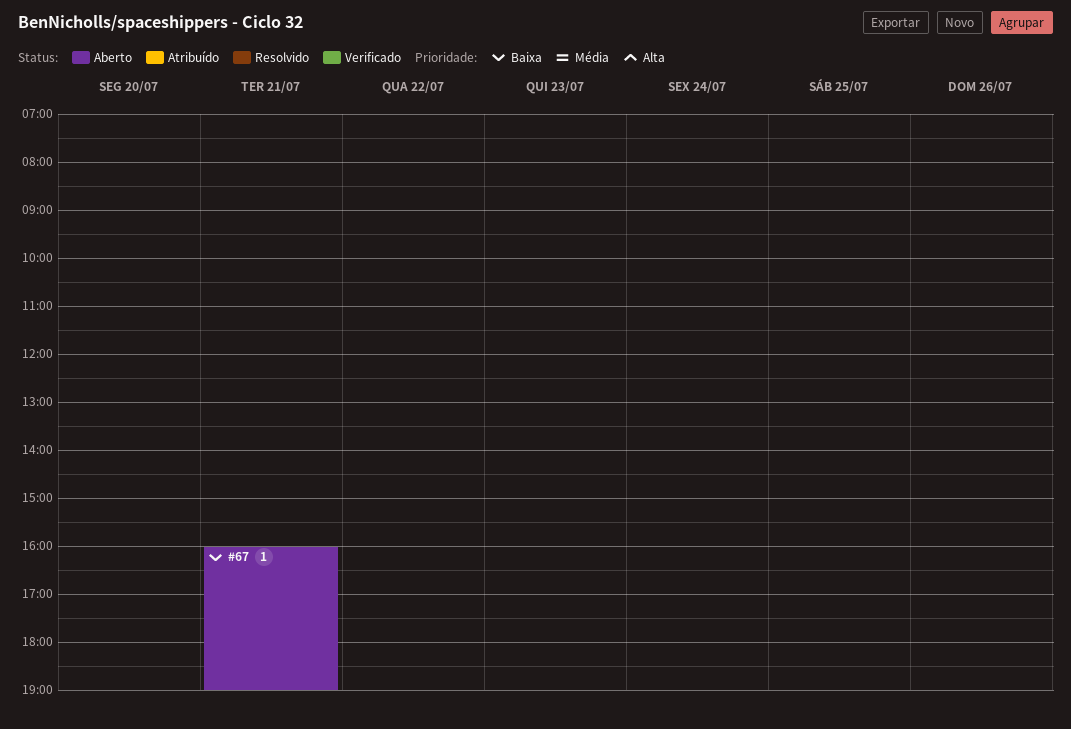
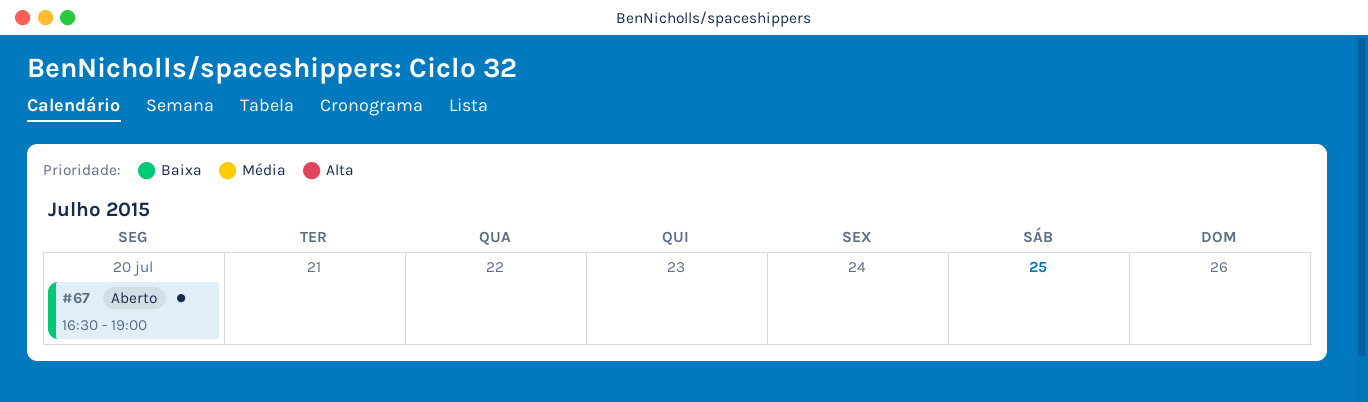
#67, day: Jul 21 -> Jul 20
#67, begins: 16:00 -> 16:30

